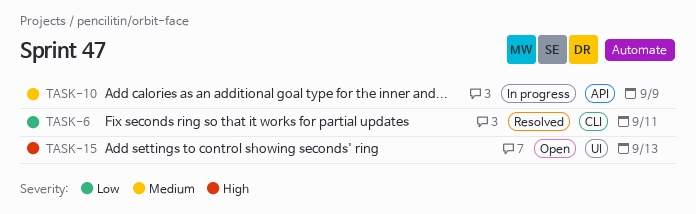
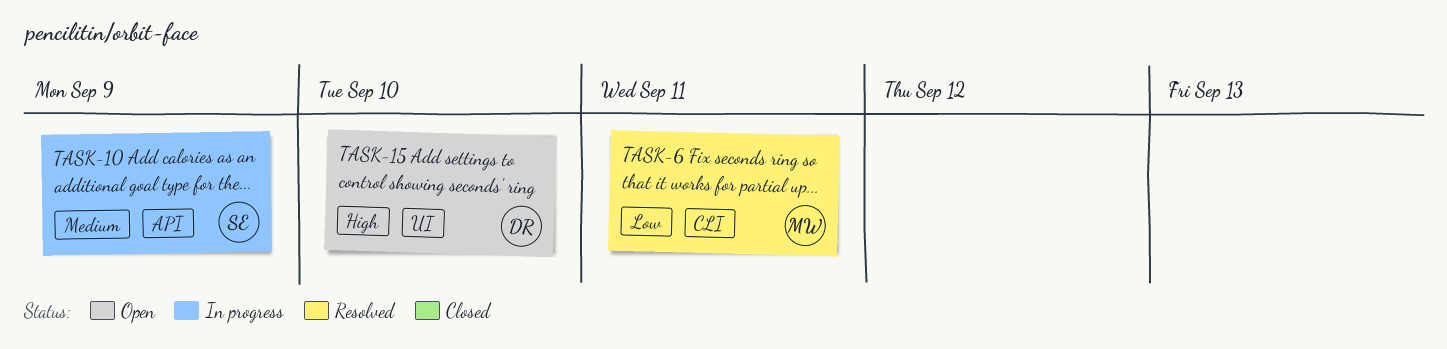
TASK-15, due: Sep 13 -> Sep 10

